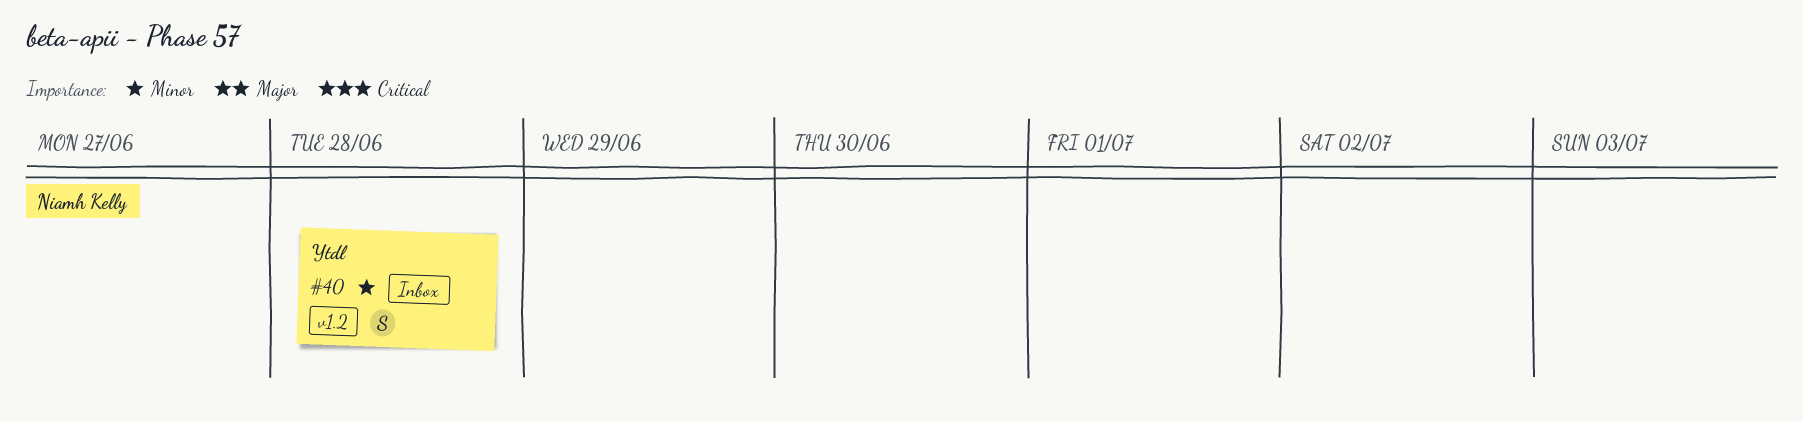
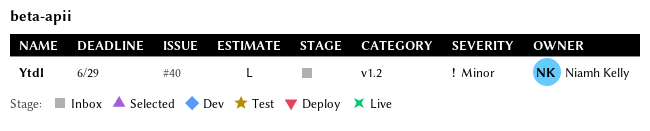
#40, estimate: S -> L
#40, due: Jun 28 -> Jun 29

